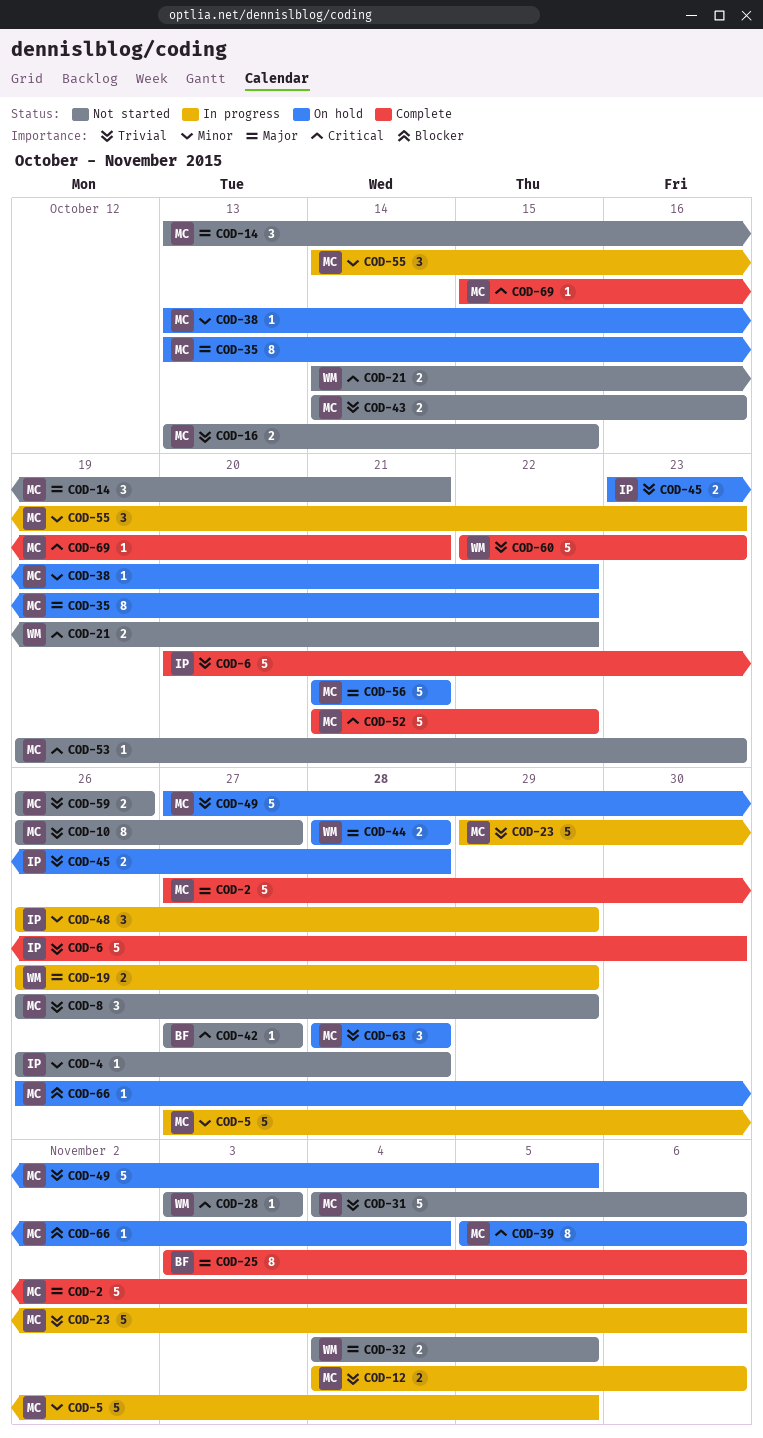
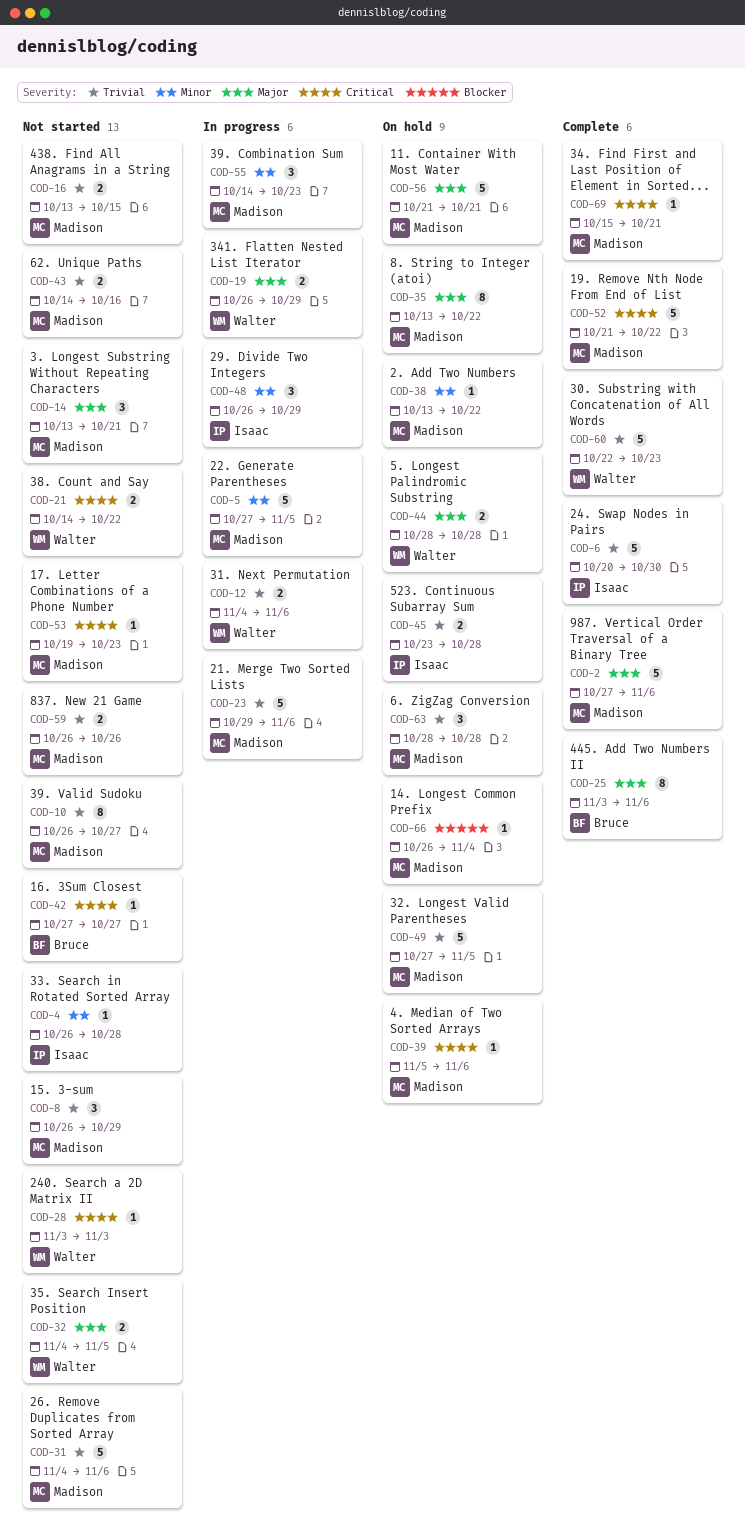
COD-12, owner: Madison -> Walter
COD-39, estimate: 8 -> 1

